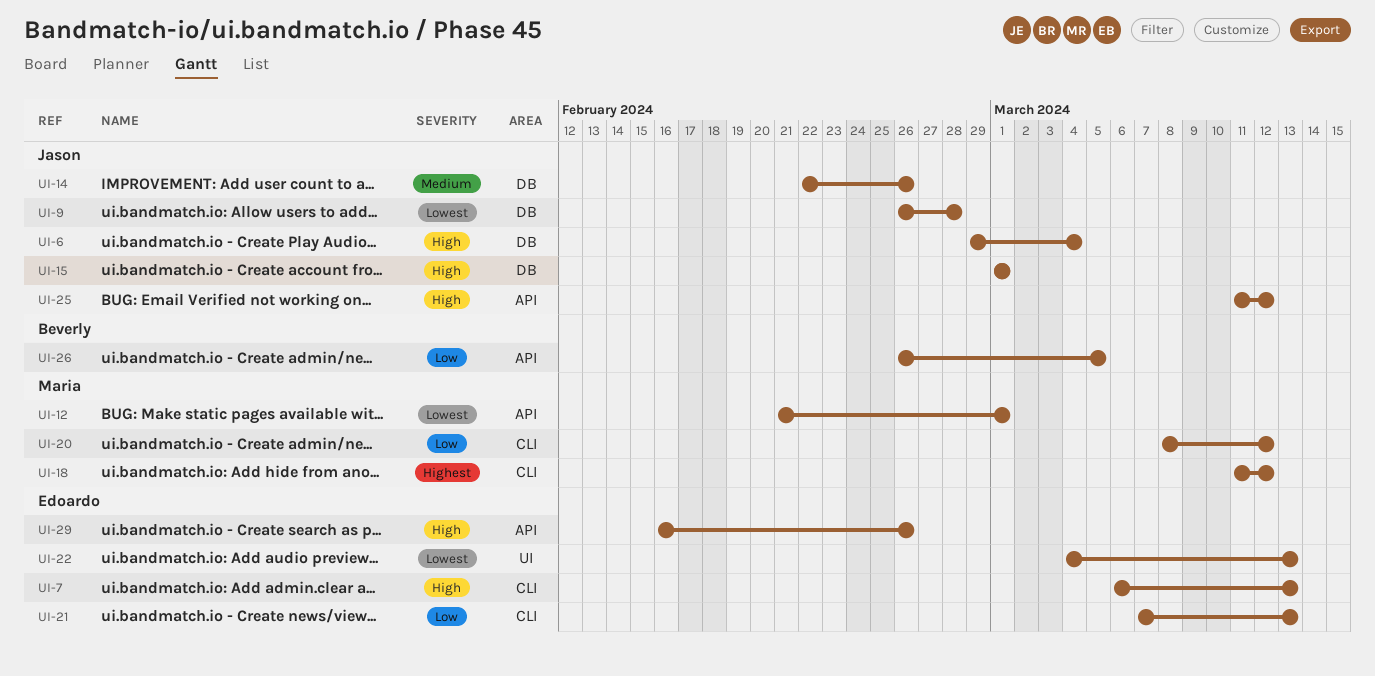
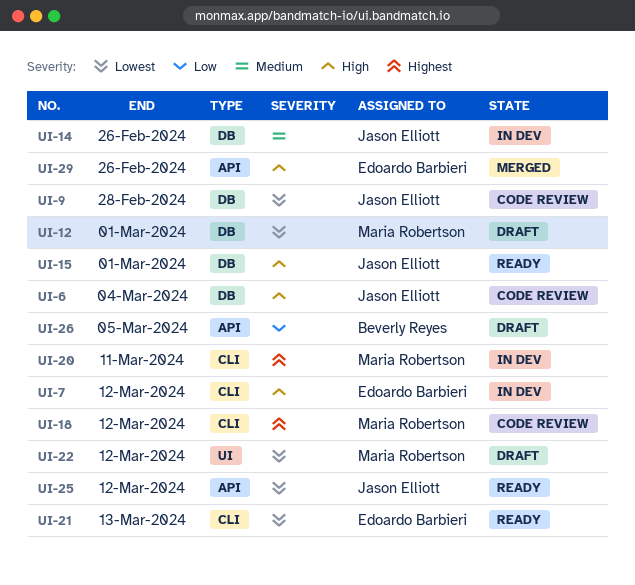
UI-7, due: Mar 13 -> Mar 12
UI-12, label: API -> DB
UI-20, priority: Low -> Highest
UI-20, due: Mar 12 -> Mar 11
UI-21, priority: Low -> Lowest
UI-22, owner: Edoardo Barbieri -> Maria Robertson
UI-22, due: Mar 13 -> Mar 12
UI-25, priority: High -> Lowest

